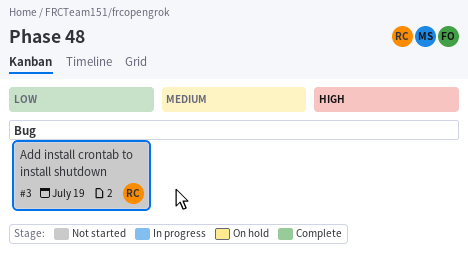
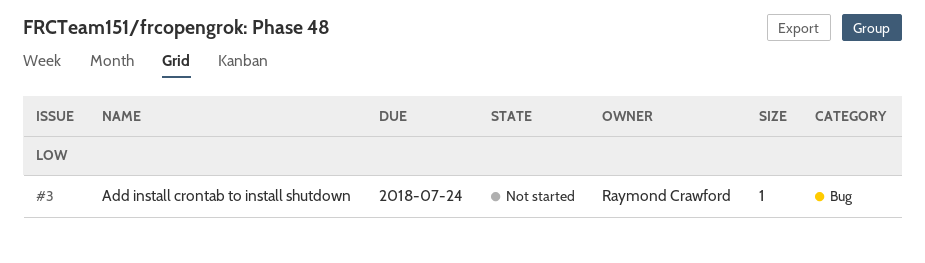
#3, due: Jul 19 -> Jul 24

